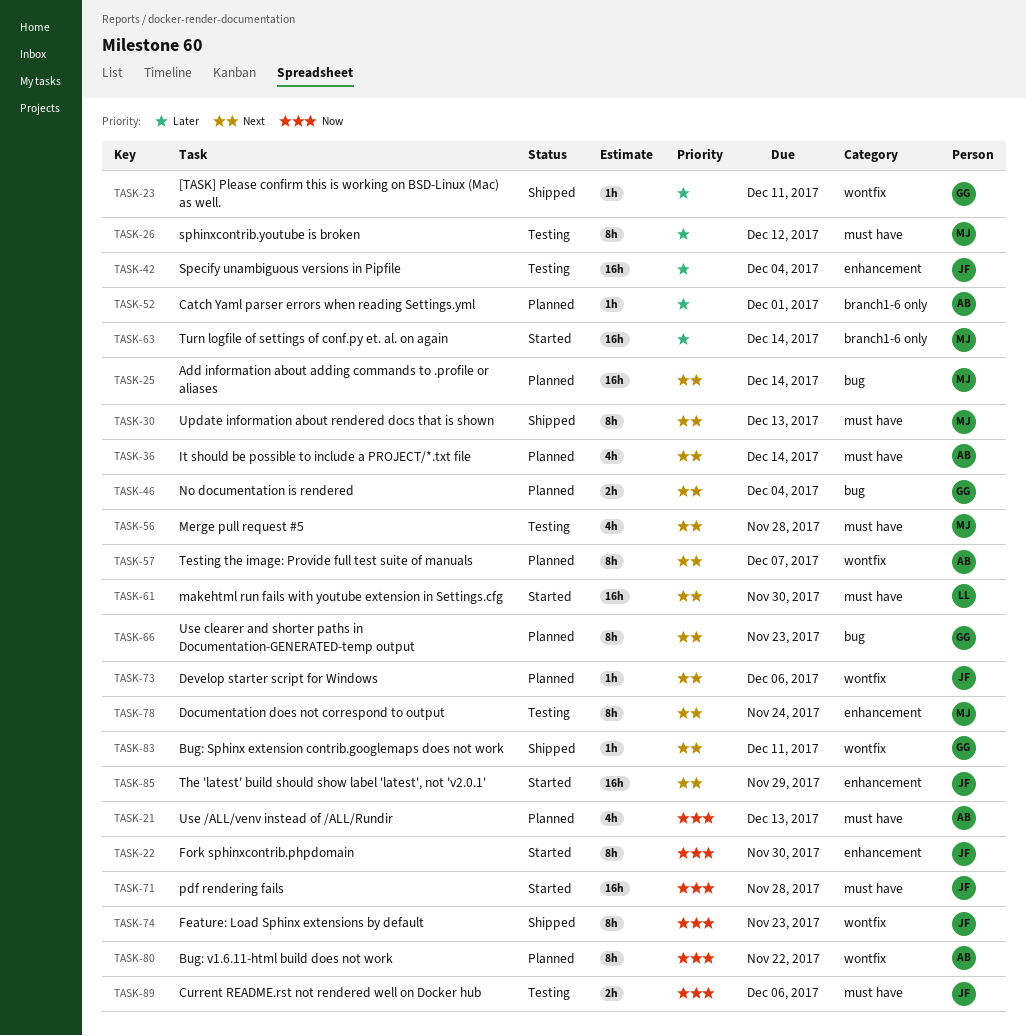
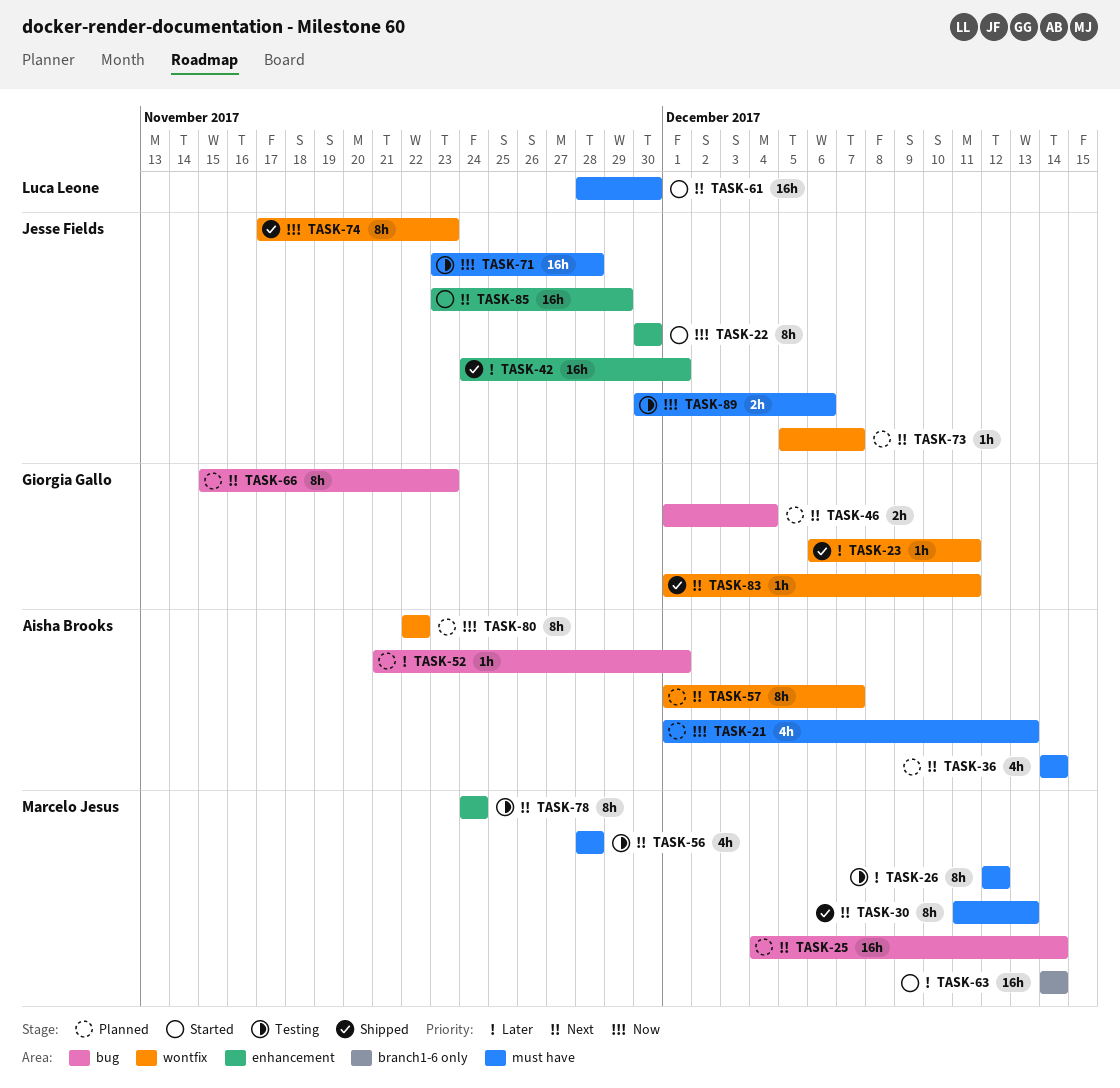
TASK-42, status: Testing -> Shipped
TASK-42, due: Dec 4 -> Dec 1
TASK-52, label: branch1-6 only -> bug
TASK-71, status: Started -> Testing
TASK-73, due: Dec 6 -> Dec 7

